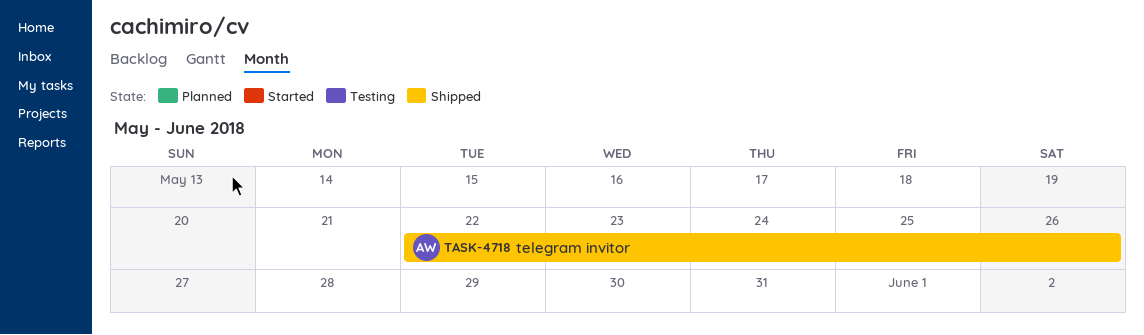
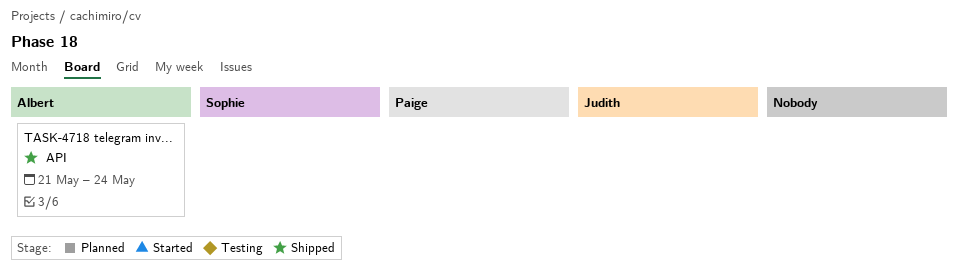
TASK-4718, start: May 22 -> May 21
TASK-4718, due: May 26 -> May 24

